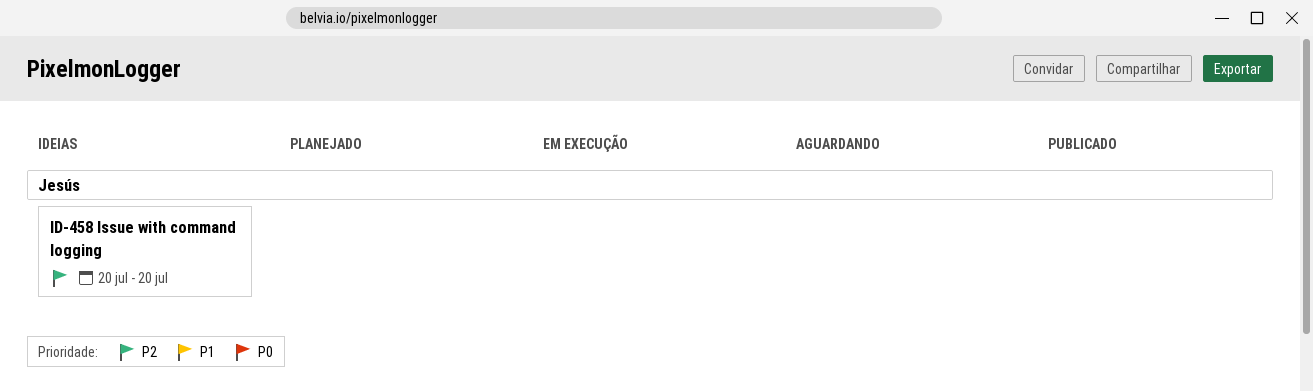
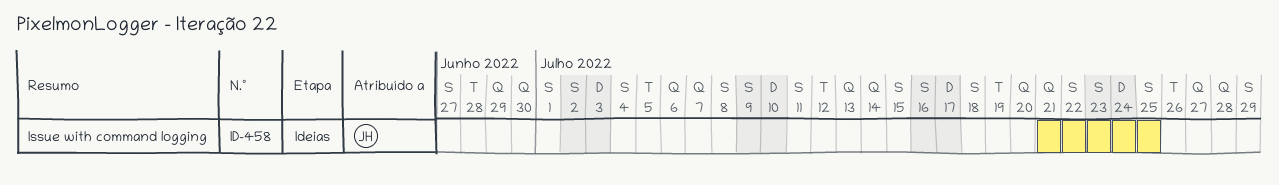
ID-458, start: Jul 20 -> Jul 21
ID-458, due: Jul 20 -> Jul 25

